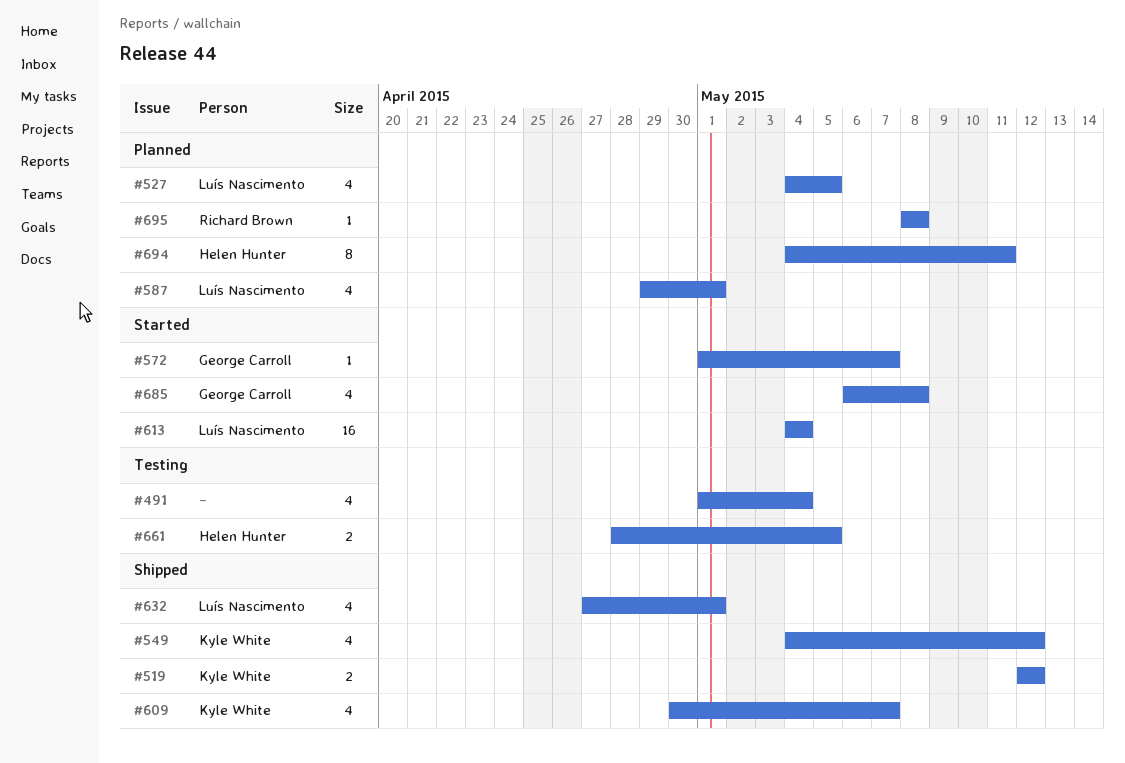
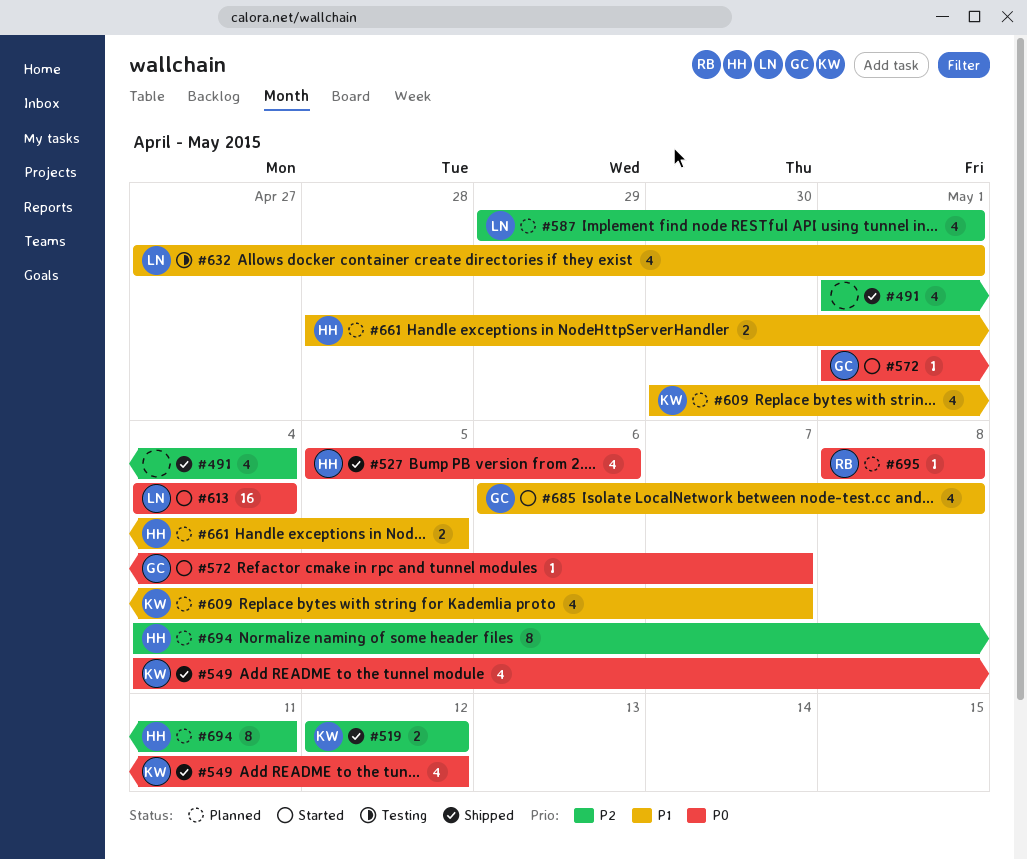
#491, status: Testing -> Shipped
#527, status: Planned -> Shipped
#527, owner: Luís Nascimento -> Helen Hunter
#527, start: May 4 -> May 5
#527, due: May 5 -> May 6
#609, status: Shipped -> Planned
#632, status: Shipped -> Testing
#661, status: Testing -> Planned

